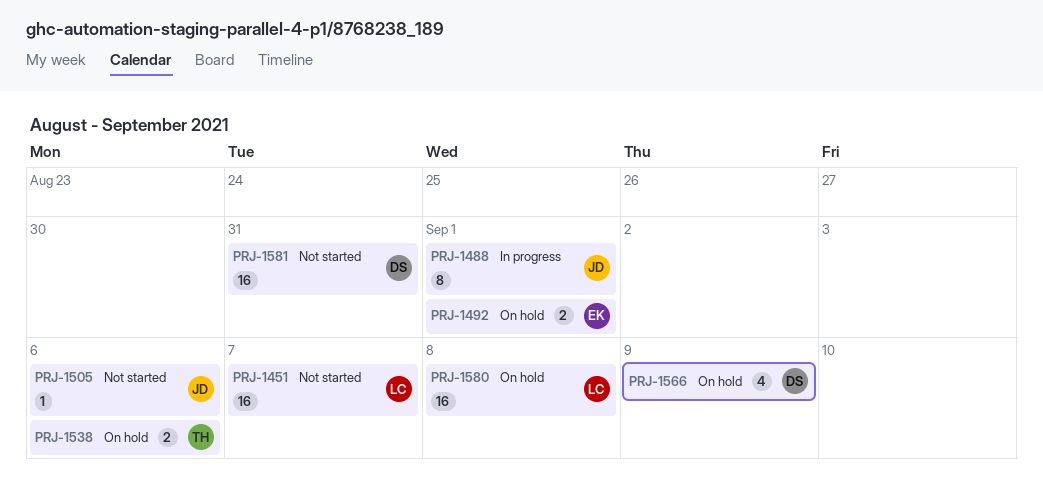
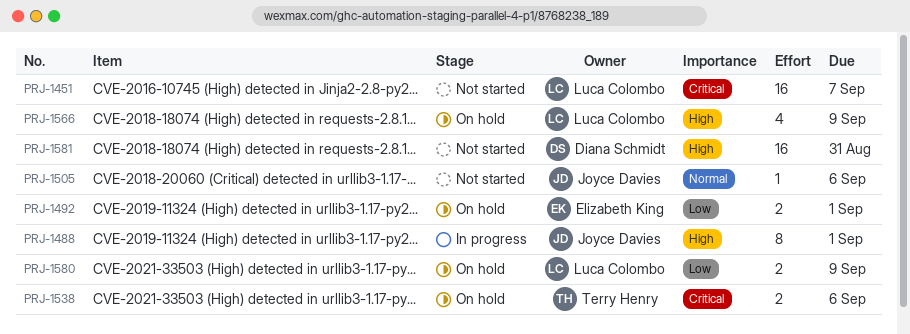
PRJ-1566, owner: Diana Schmidt -> Luca Colombo
PRJ-1580, estimate: 16 -> 2
PRJ-1580, due: Sep 8 -> Sep 9

